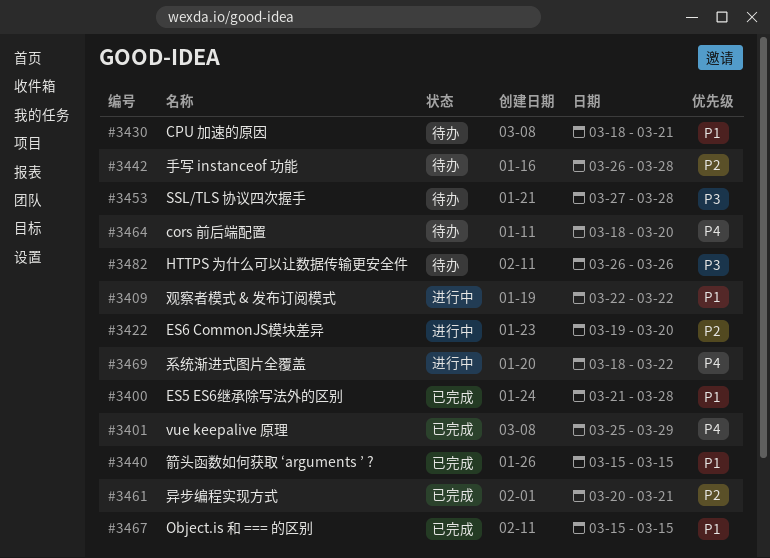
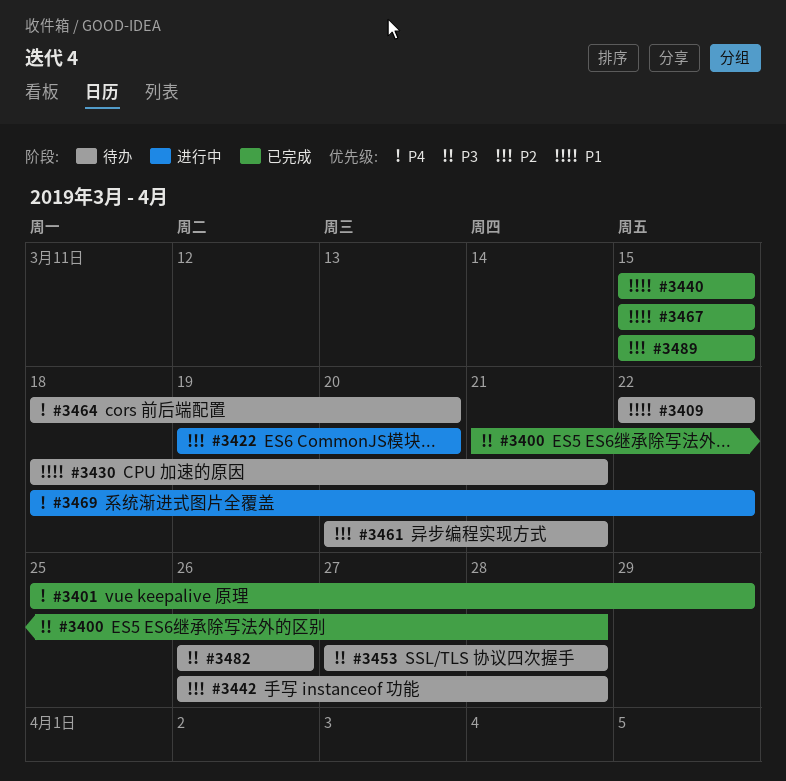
#3400, priority: P1 -> P3
#3409, status: 进行中 -> 待办
#3461, status: 已完成 -> 待办
#3489: none -> present

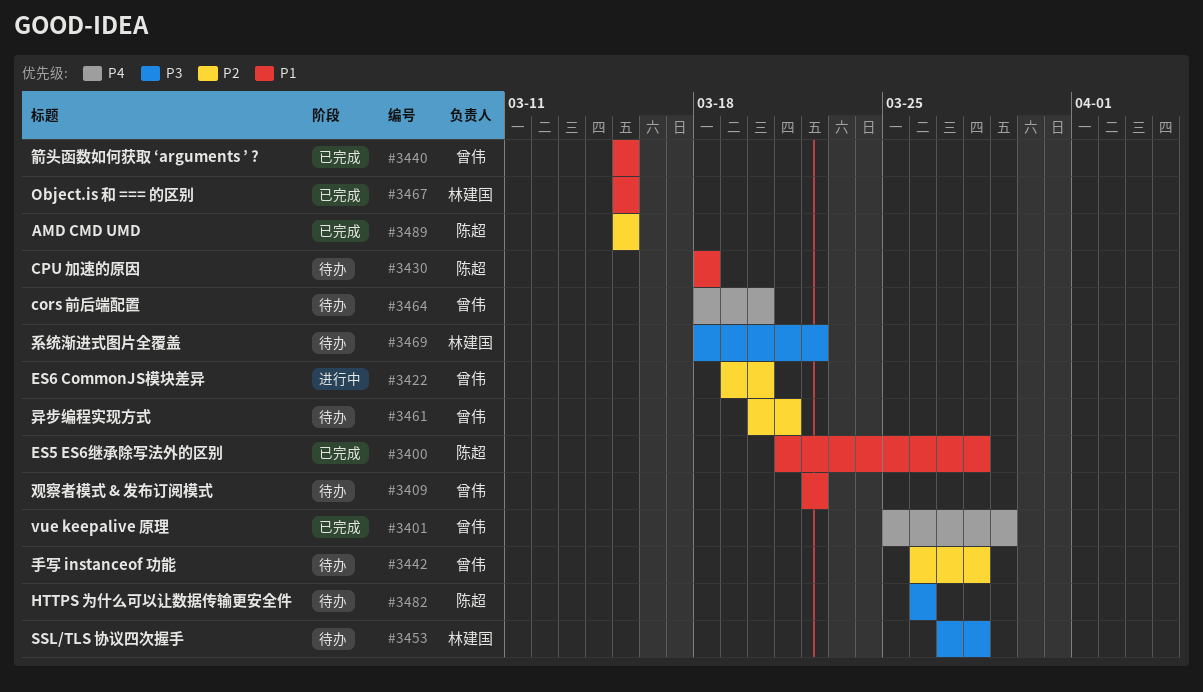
#3400, priority: P3 -> P1
#3430, due: Mar 21 -> Mar 18
#3469, status: 进行中 -> 待办
#3469, priority: P4 -> P3

